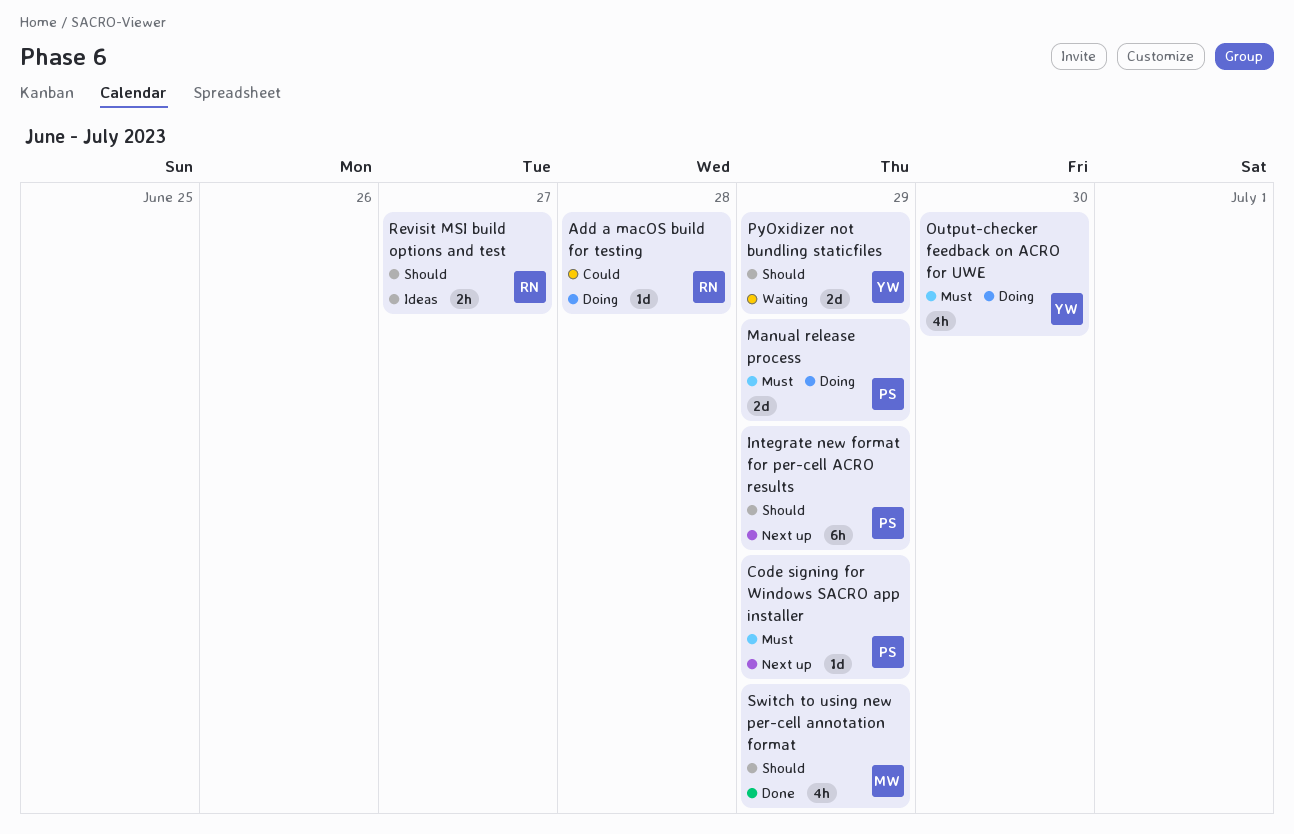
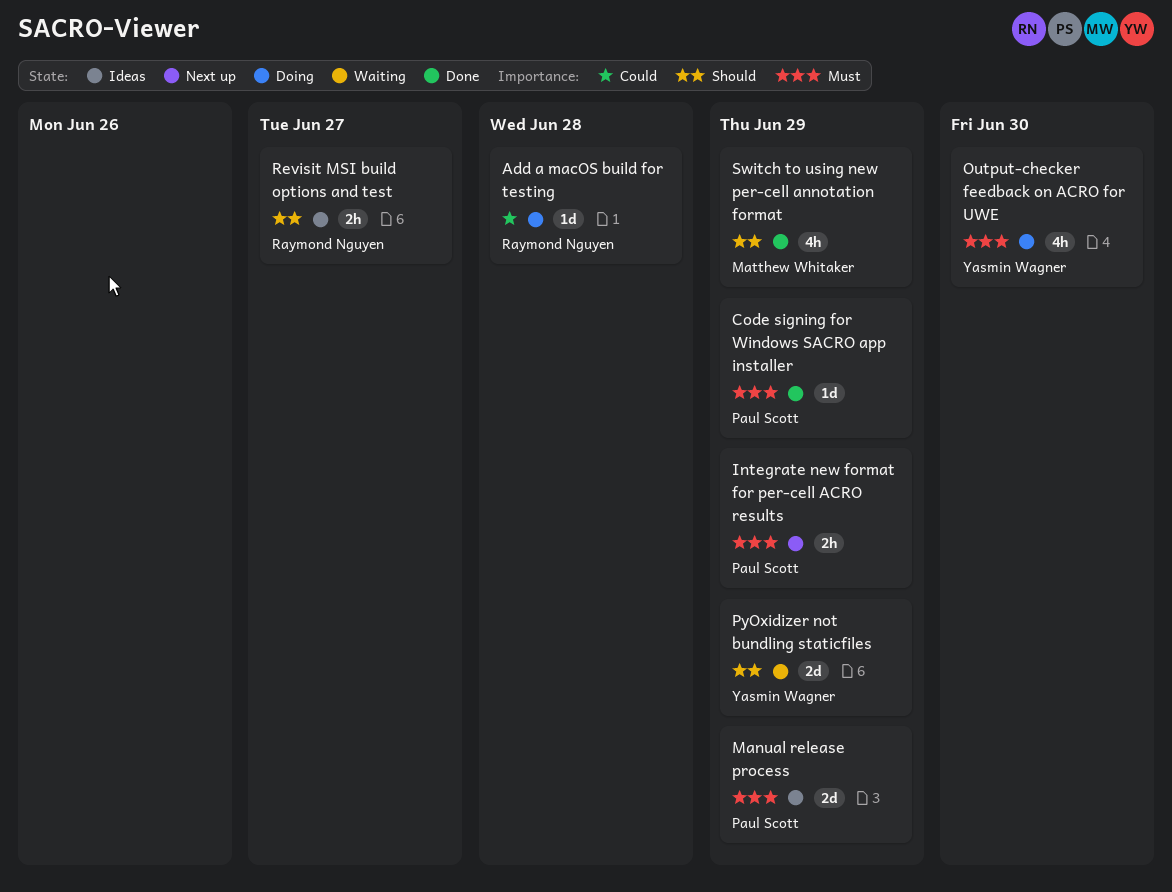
Code signing for Windows SACRO app installer, status: Next up -> Done
Integrate new format for per-cell ACRO results, priority: Should -> Must
Integrate new format for per-cell ACRO results, estimate: 6h -> 2h
Manual release process, status: Doing -> Ideas

